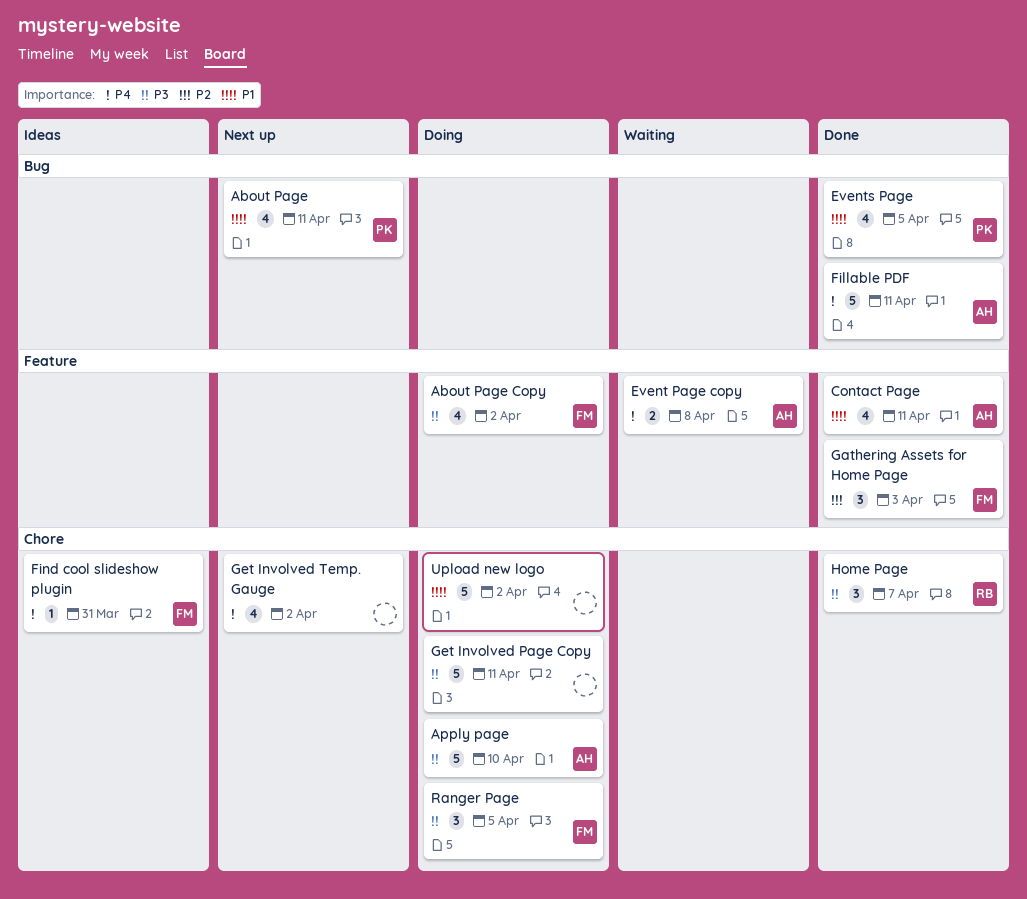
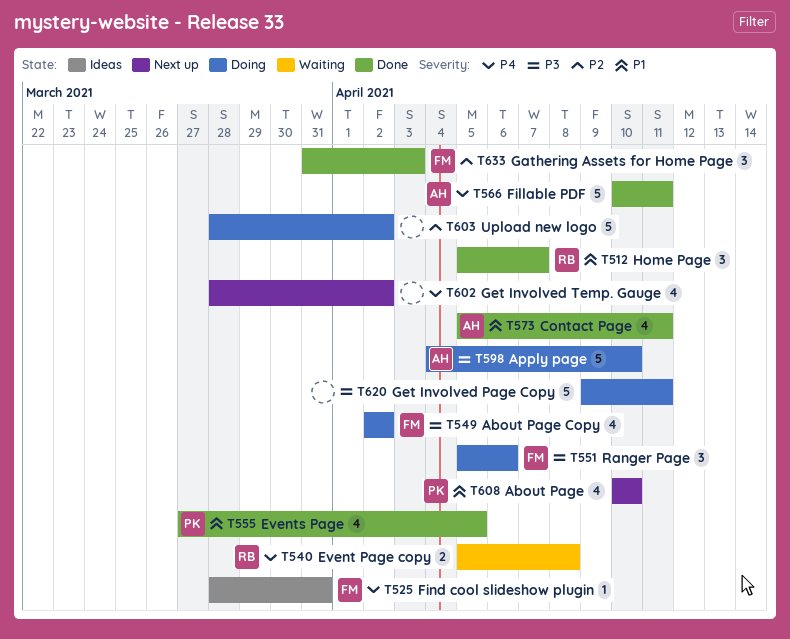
About Page, due: Apr 11 -> Apr 10
Event Page copy, owner: AH -> RB
Home Page, priority: P3 -> P1
Ranger Page, due: Apr 5 -> Apr 6
Upload new logo, priority: P1 -> P2

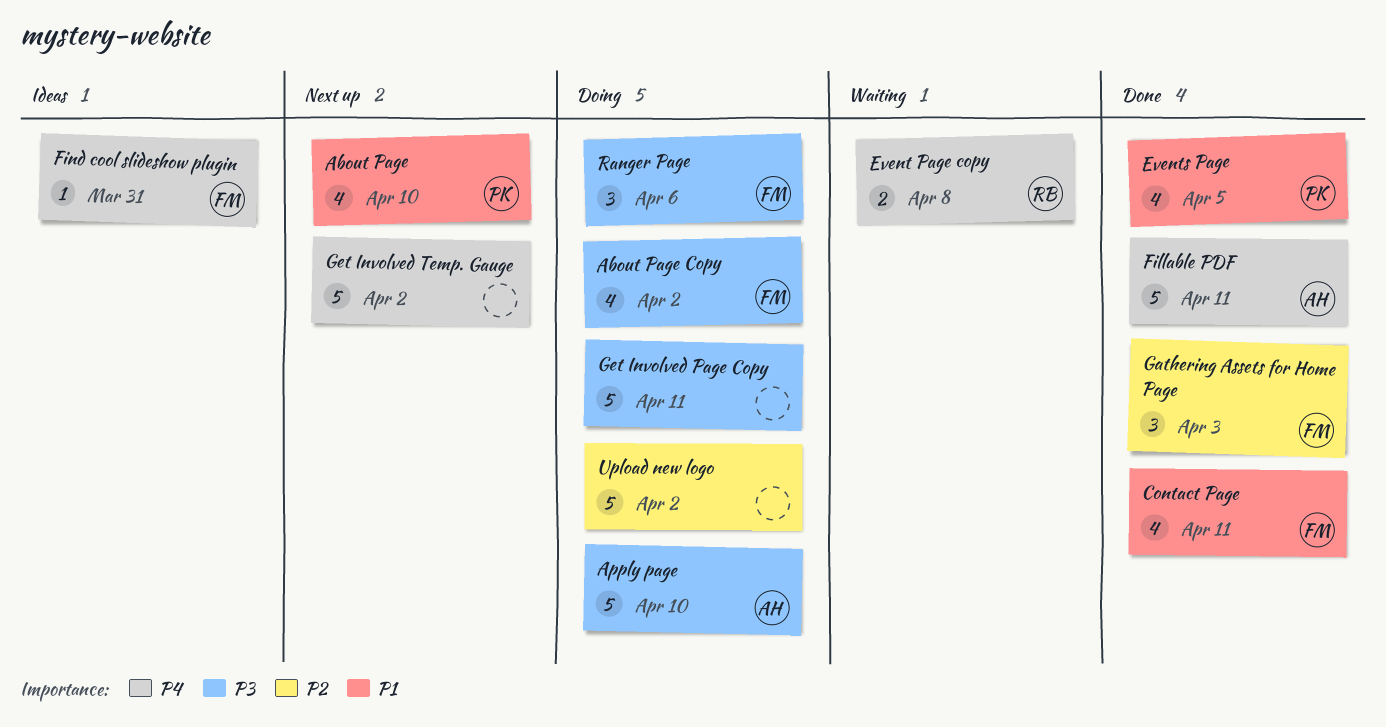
Contact Page, owner: AH -> FM
Get Involved Temp. Gauge, estimate: 4 -> 5
Home Page: present -> none

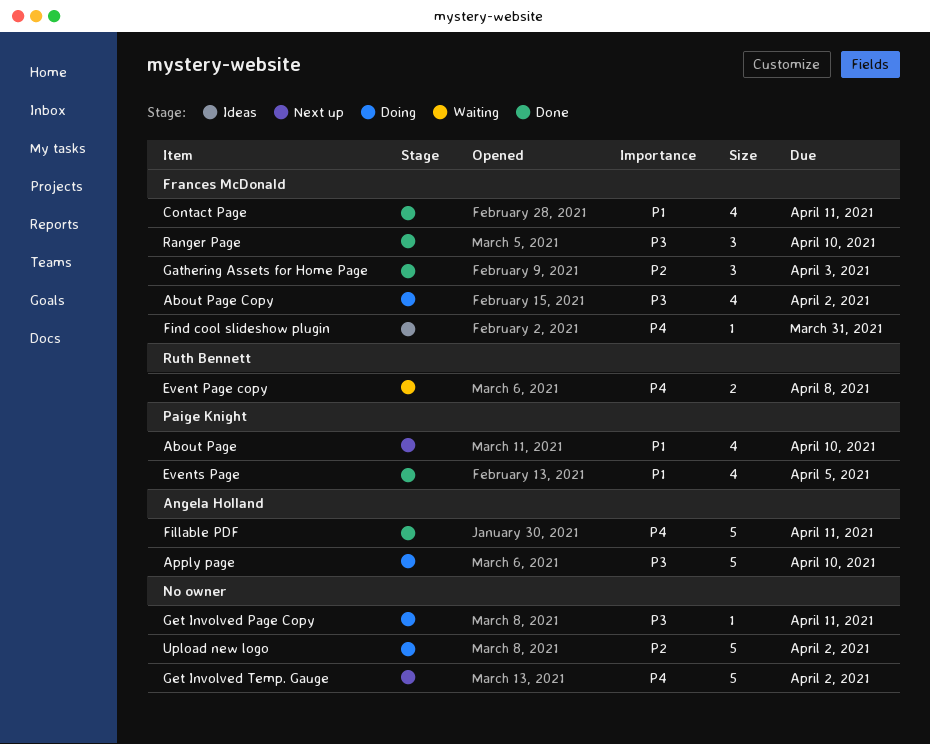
Get Involved Page Copy, estimate: 5 -> 1
Ranger Page, status: Doing -> Done
Ranger Page, due: Apr 6 -> Apr 10

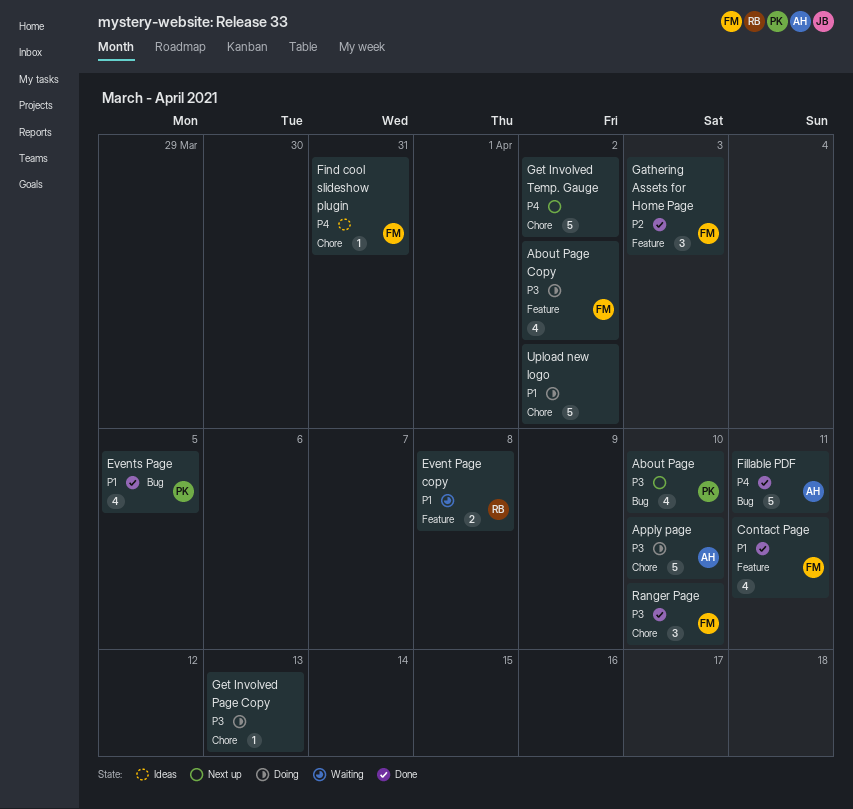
About Page, priority: P1 -> P3
Event Page copy, priority: P4 -> P1
Get Involved Page Copy, due: Apr 11 -> Apr 13
Upload new logo, priority: P2 -> P1

